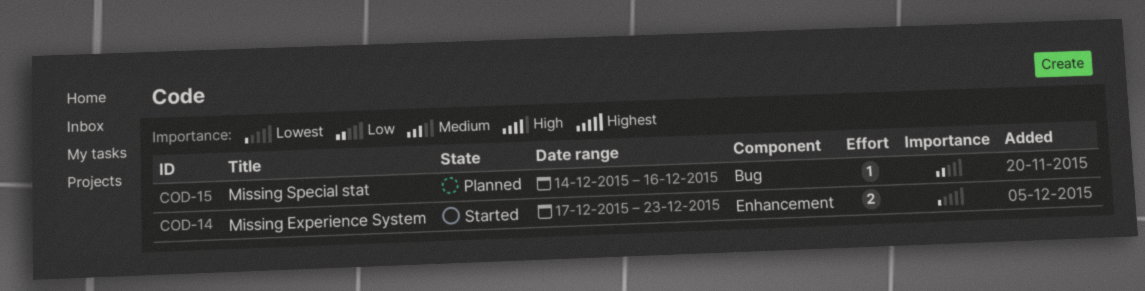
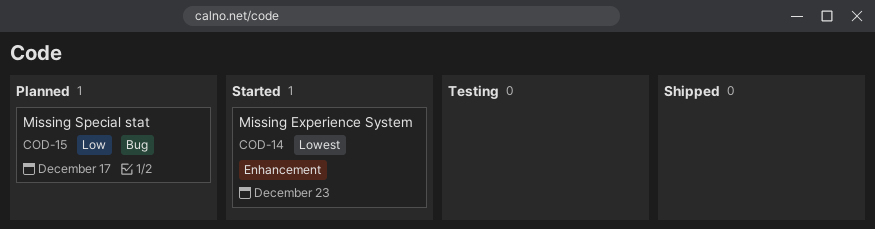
COD-15, due: Dec 16 -> Dec 17

